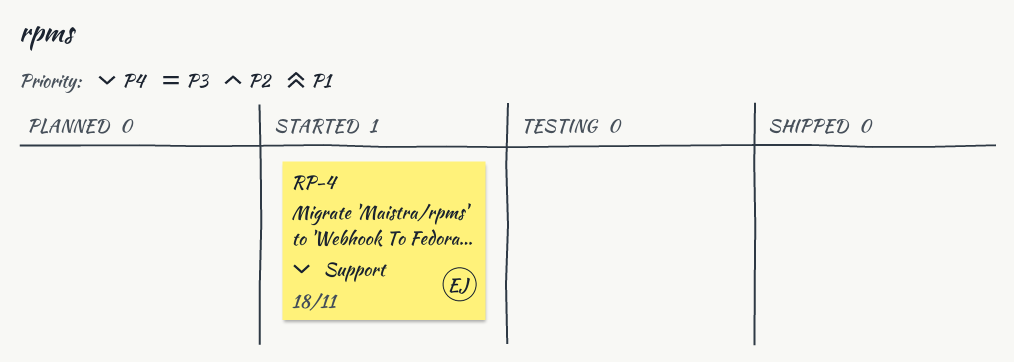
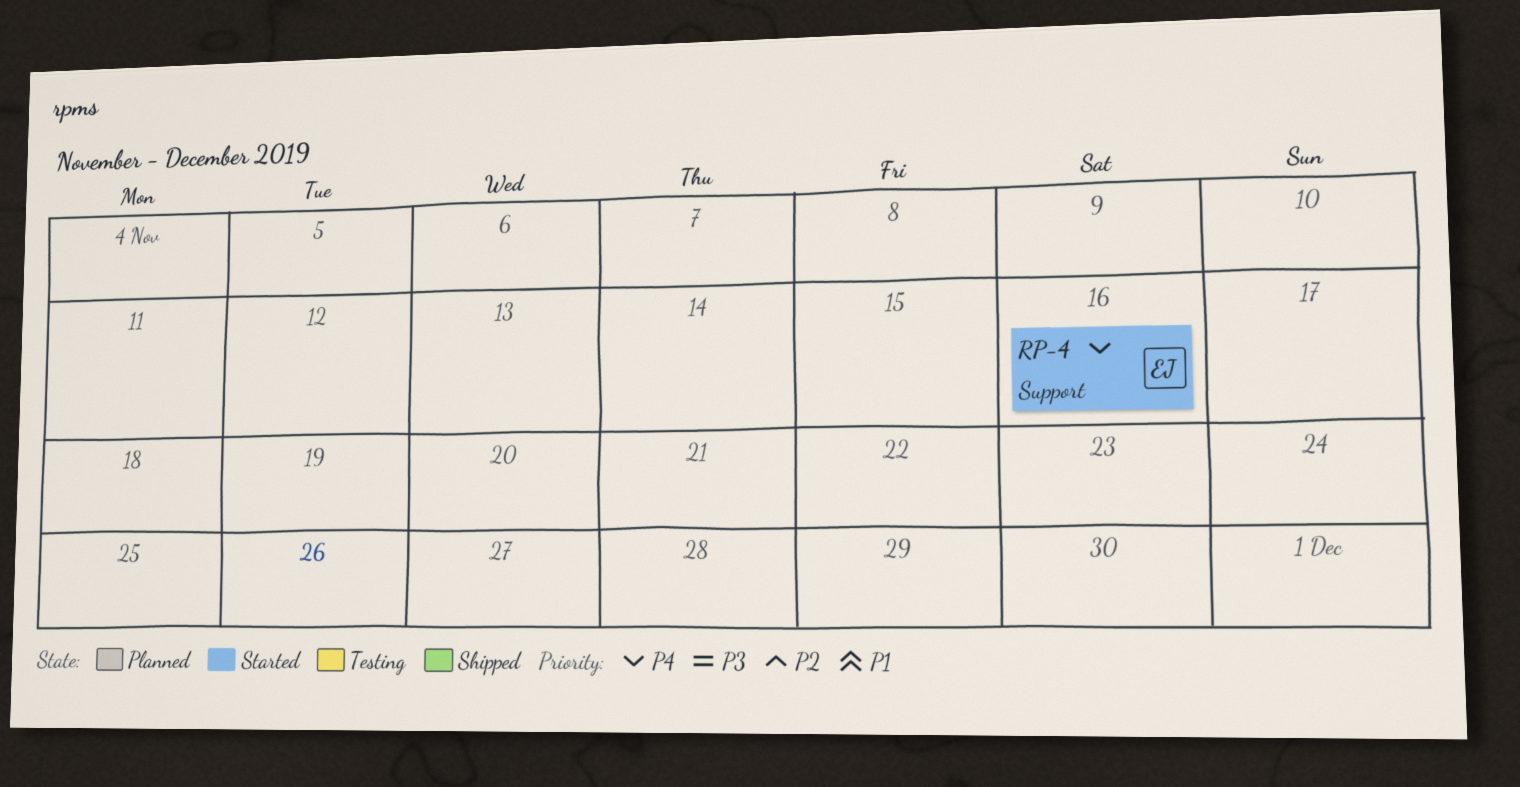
RP-4, due: Nov 18 -> Nov 16

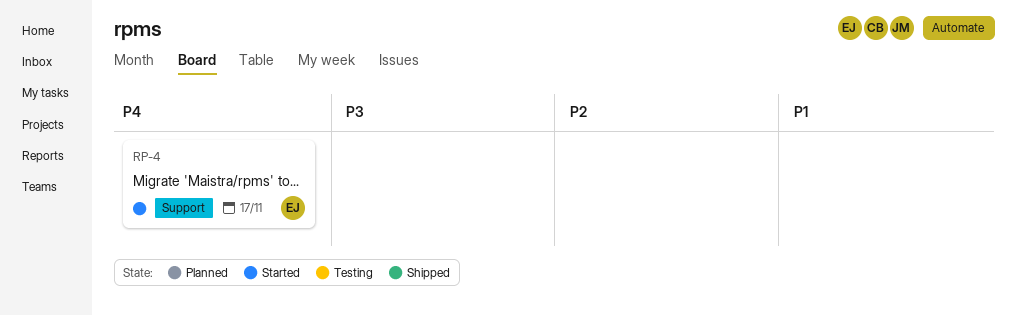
RP-4, due: Nov 16 -> Nov 17

